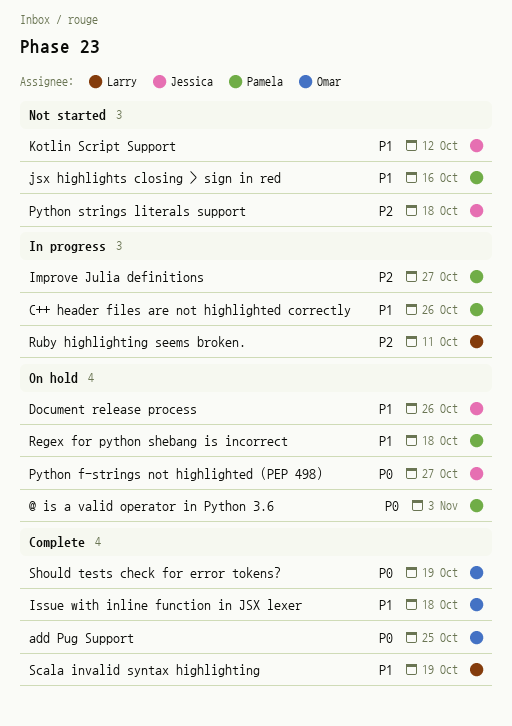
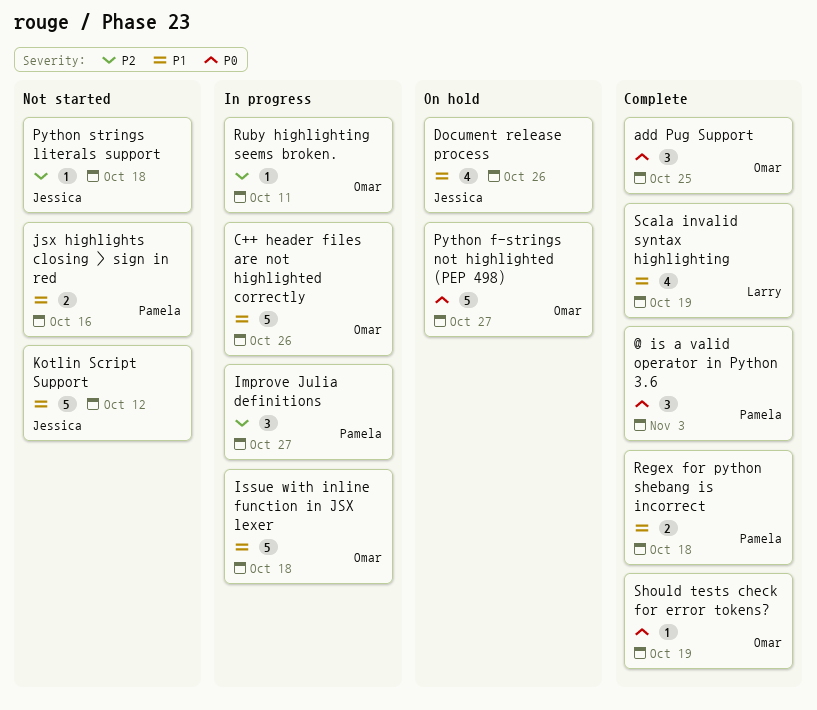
@ is a valid operator in Python 3.6, status: On hold -> Complete
C++ header files are not highlighted correctly, owner: Pamela -> Omar
Issue with inline function in JSX lexer, status: Complete -> In progress
Python f-strings not highlighted (PEP 498), owner: Jessica -> Omar
Regex for python shebang is incorrect, status: On hold -> Complete
Ruby highlighting seems broken., owner: Larry -> Omar

